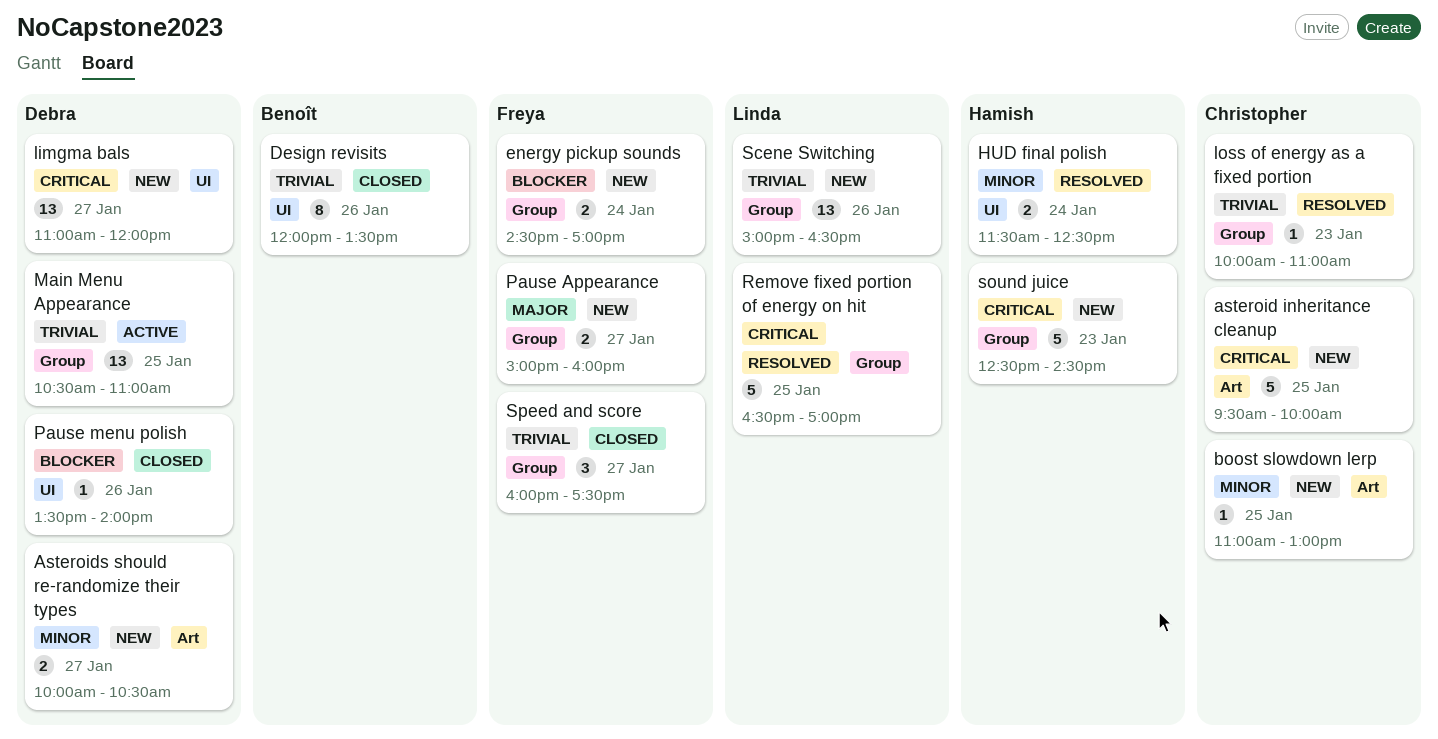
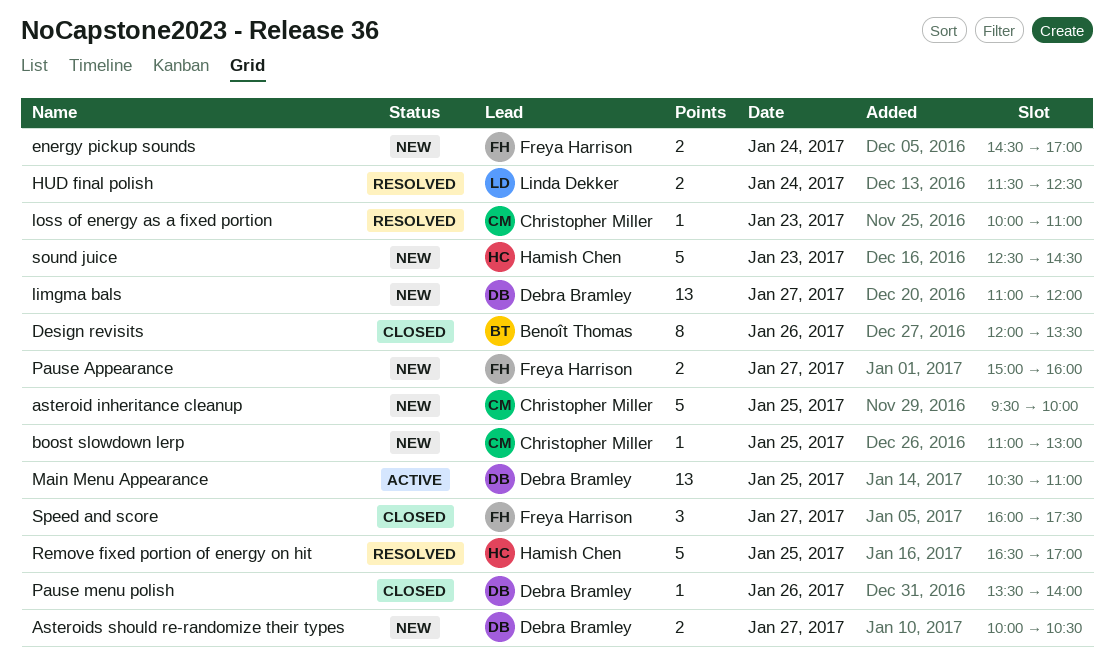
HUD final polish, owner: Hamish Chen -> Linda Dekker
Remove fixed portion of energy on hit, owner: Linda Dekker -> Hamish Chen
Scene Switching: present -> none

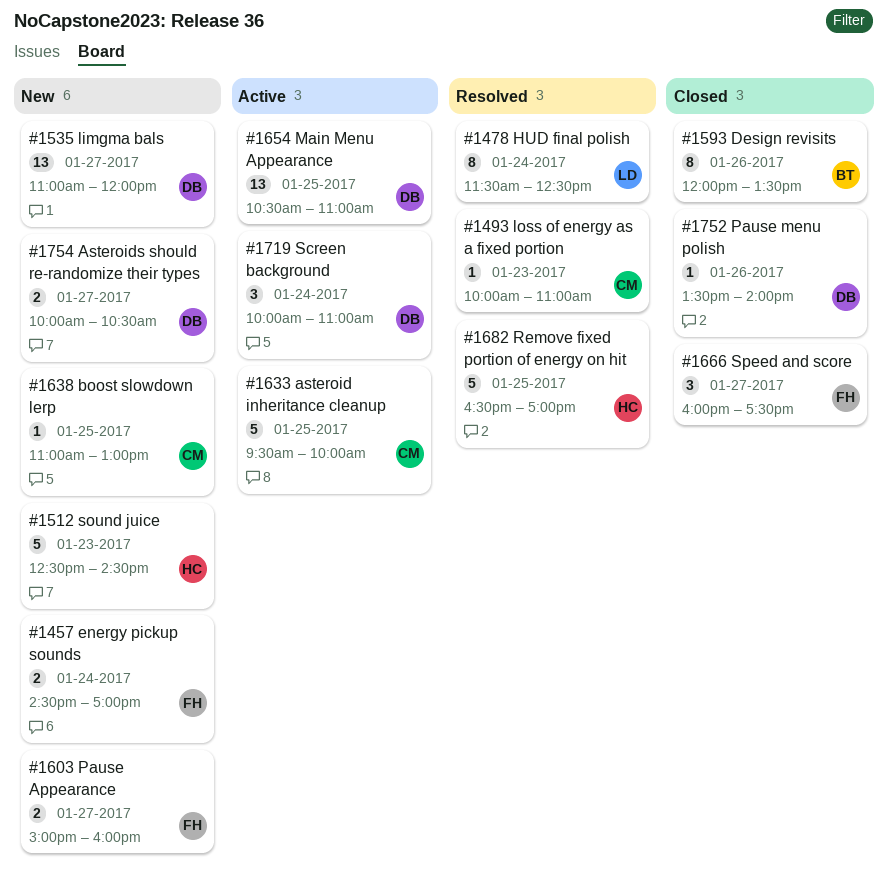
asteroid inheritance cleanup, status: New -> Active
HUD final polish, estimate: 2 -> 8
Screen background: none -> present

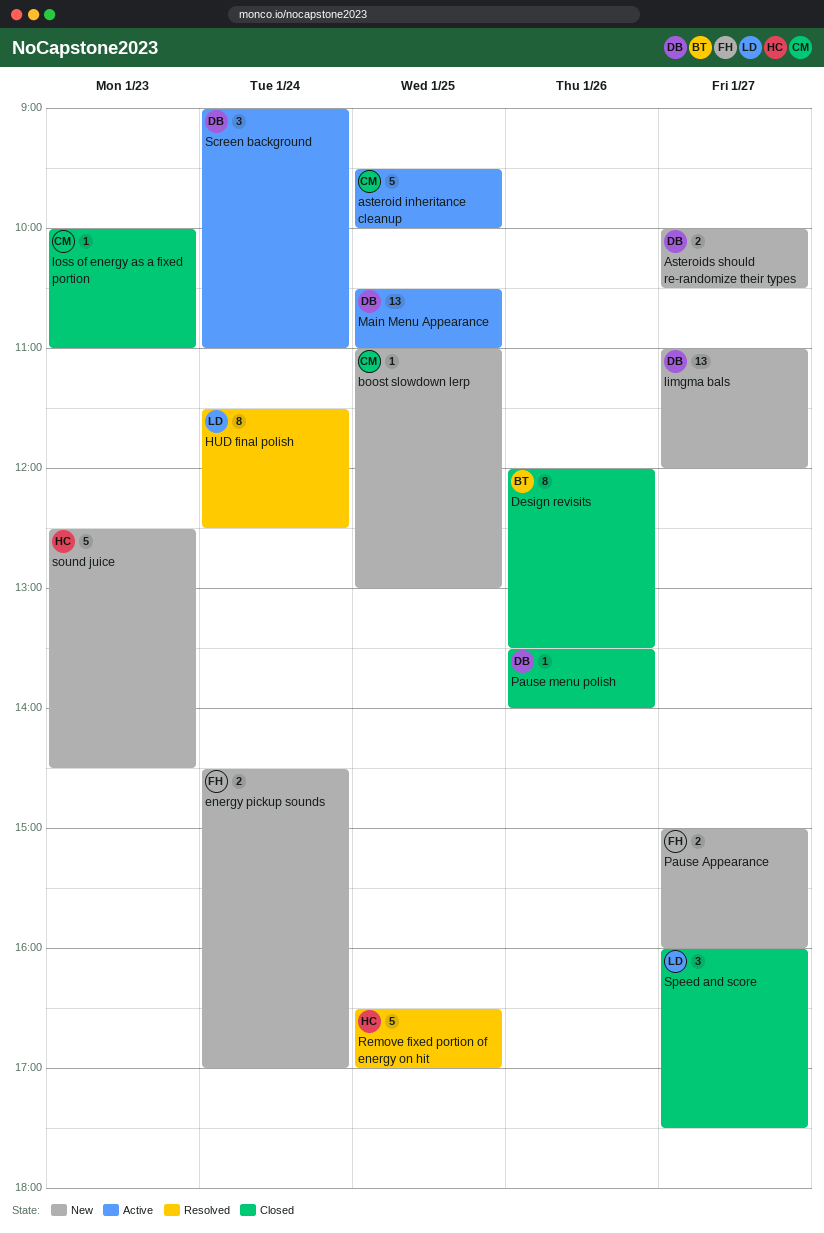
loss of energy as a fixed portion, status: Resolved -> Closed
Screen background, begins: 10:00 -> 09:00
Speed and score, owner: FH -> LD

